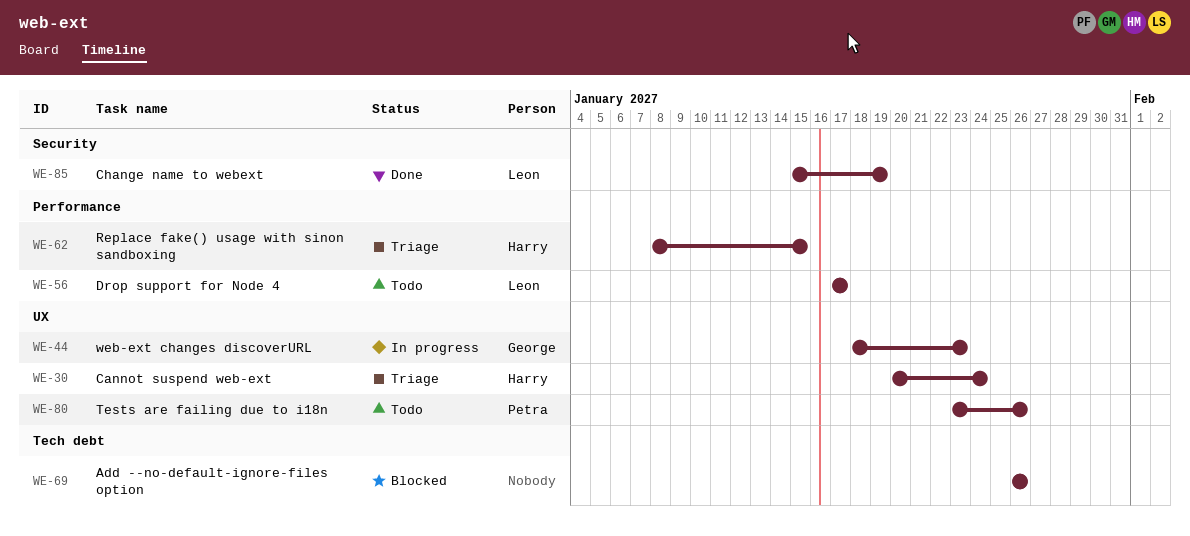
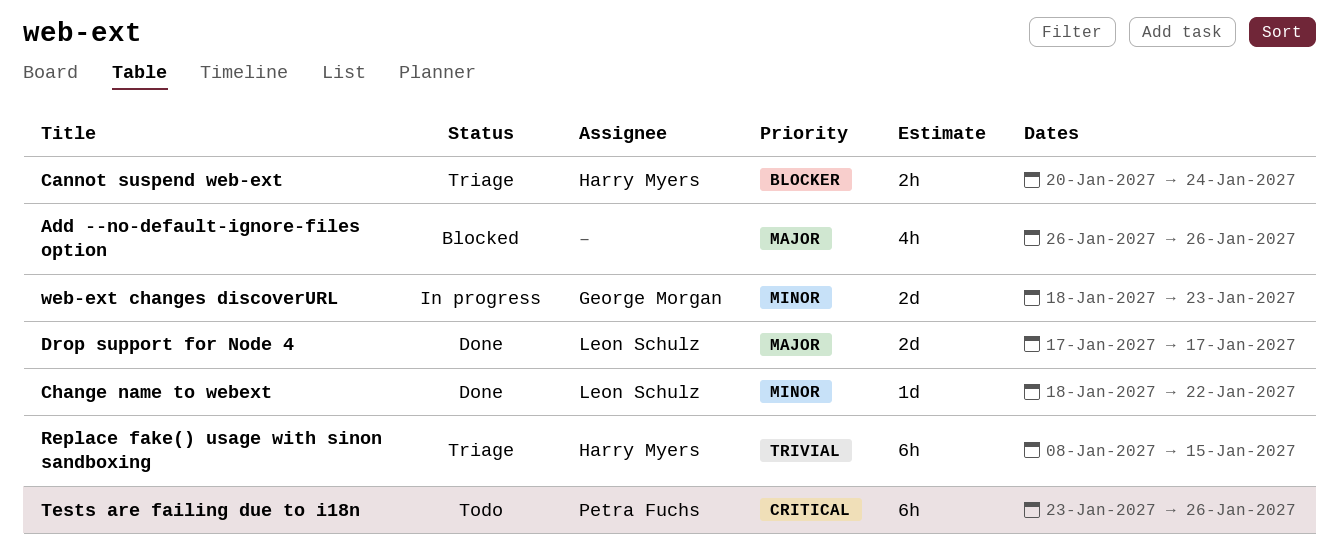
Change name to webext, start: Jan 15 -> Jan 18
Change name to webext, due: Jan 19 -> Jan 22
Drop support for Node 4, status: Todo -> Done

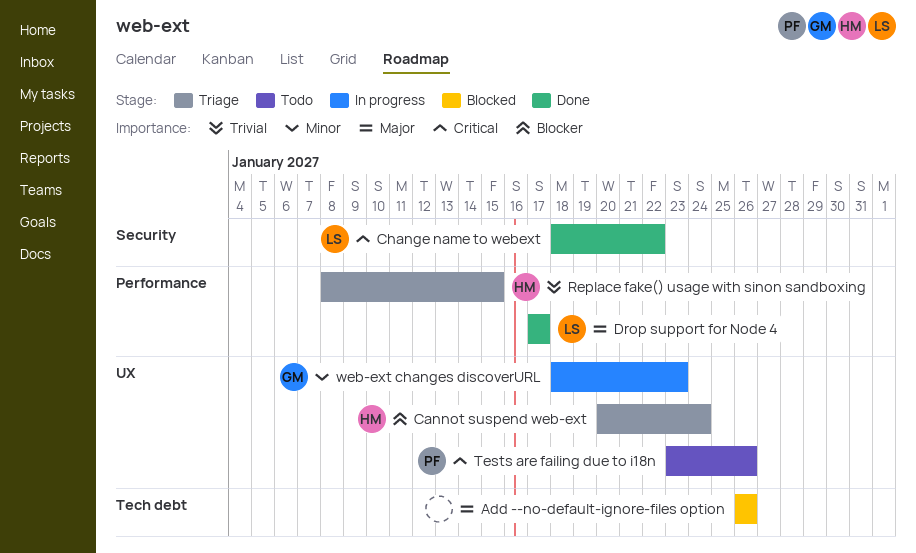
Change name to webext, priority: Minor -> Critical

